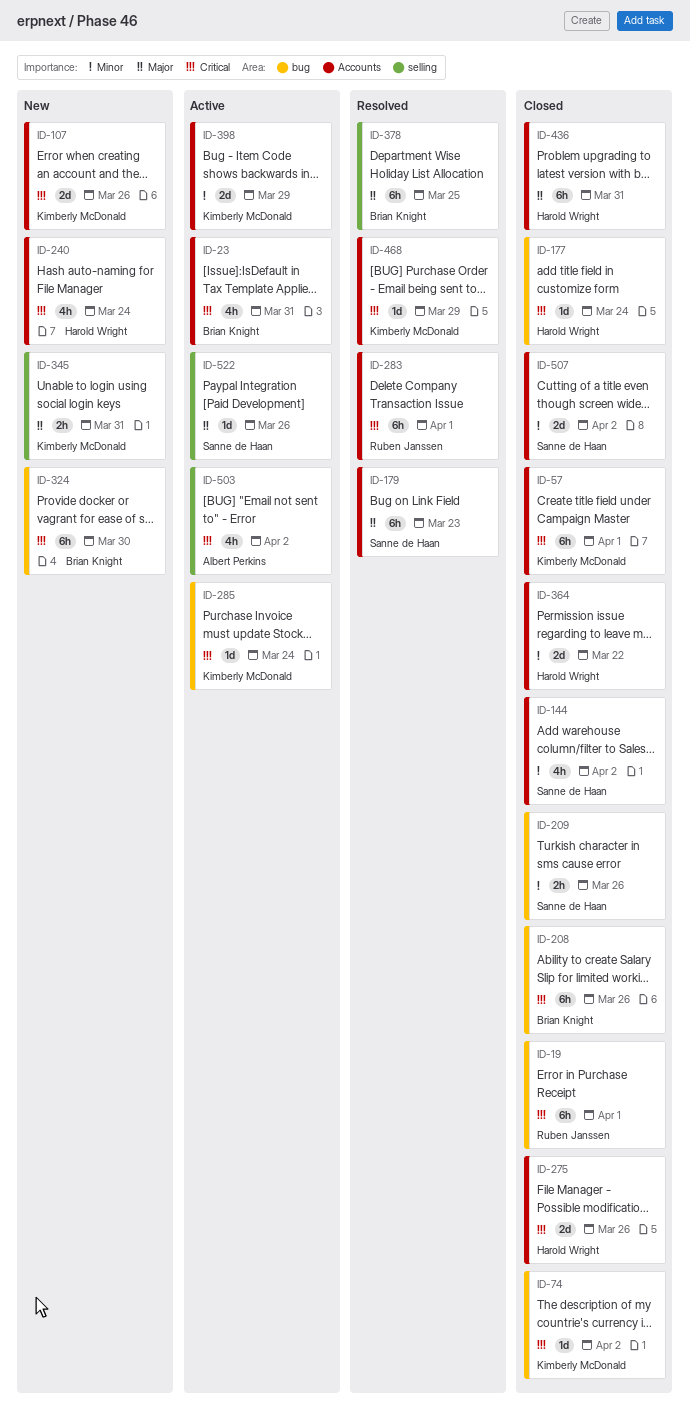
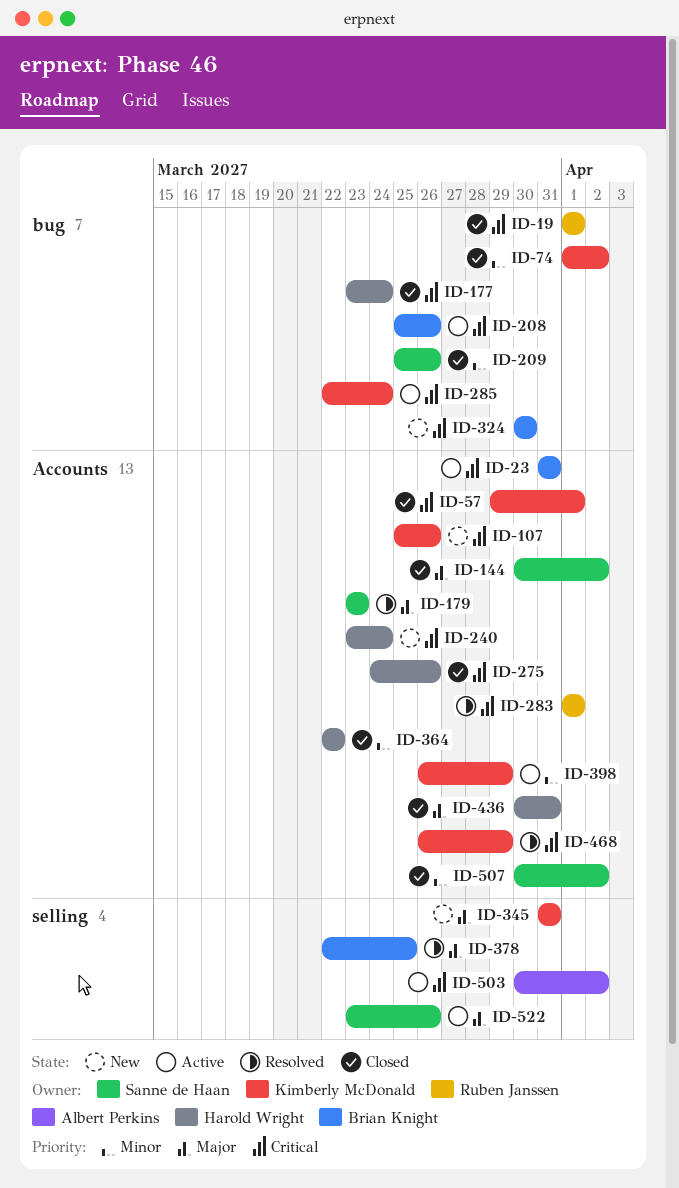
ID-74, priority: Critical -> Minor
ID-144, priority: Minor -> Major
ID-208, status: Closed -> Active

